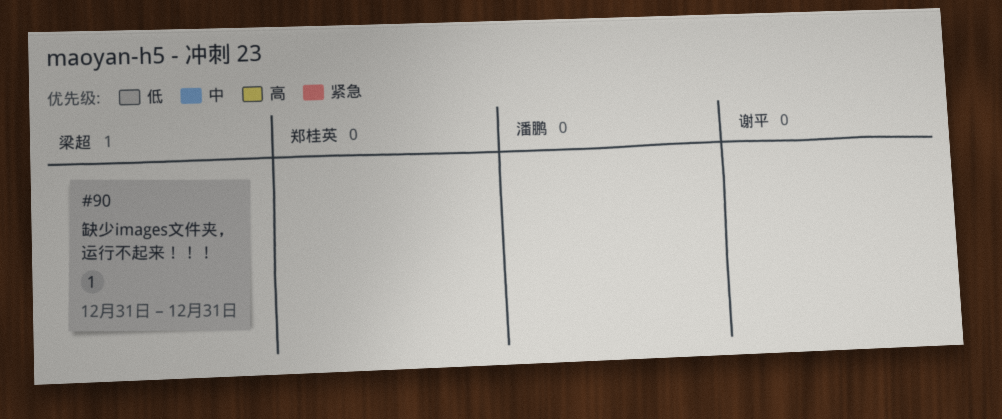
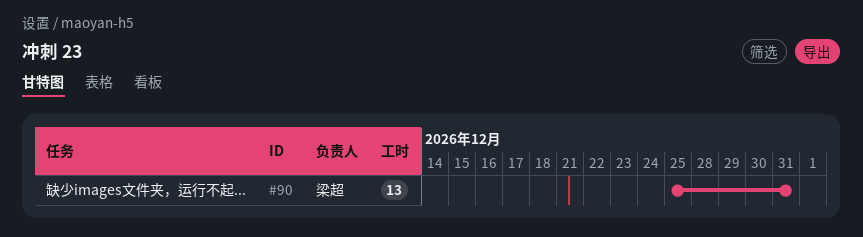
#90, estimate: 1 -> 13
#90, start: Dec 31 -> Dec 25

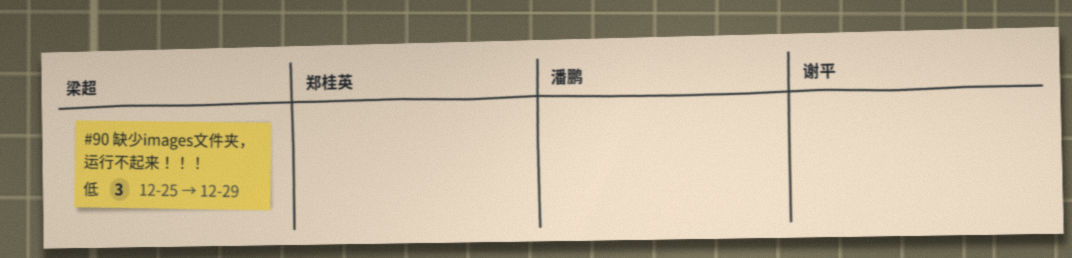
#90, estimate: 13 -> 3
#90, due: Dec 31 -> Dec 29

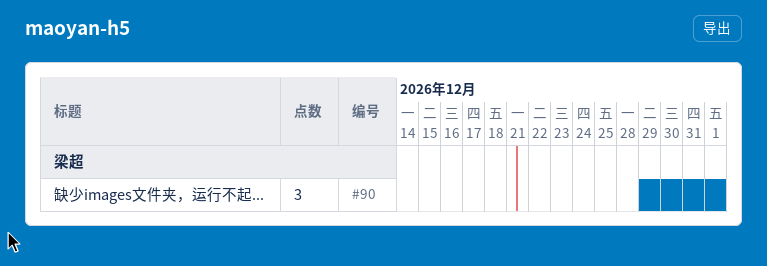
#90, start: Dec 25 -> Dec 29
#90, due: Dec 29 -> Jan 1

